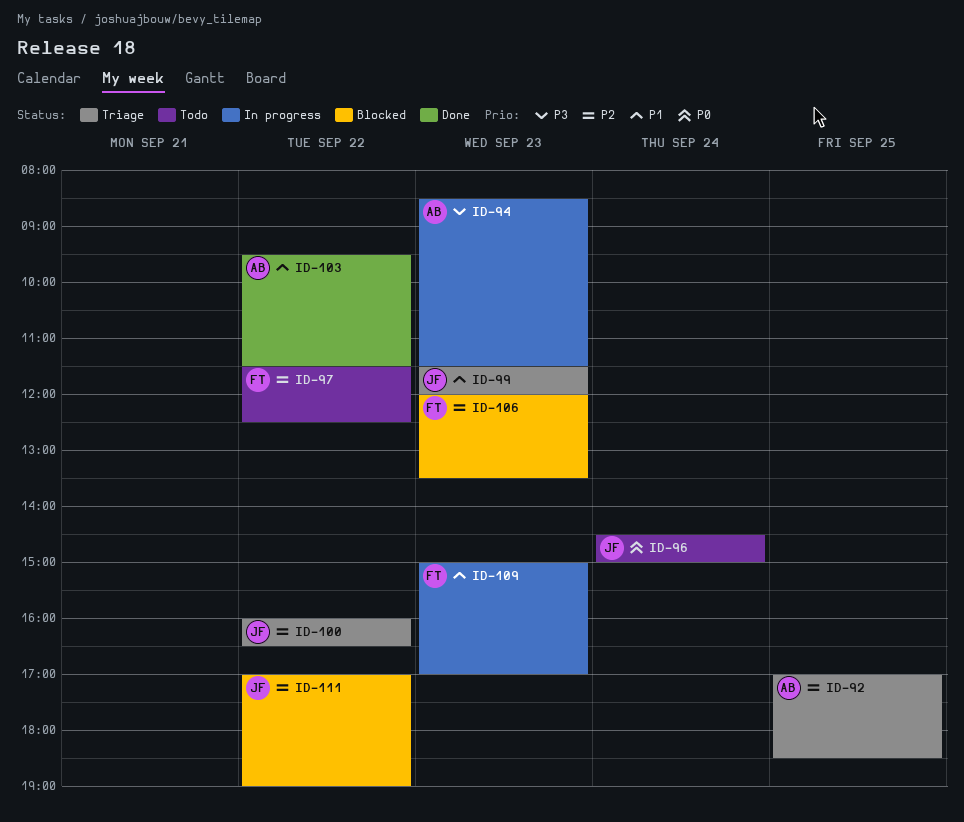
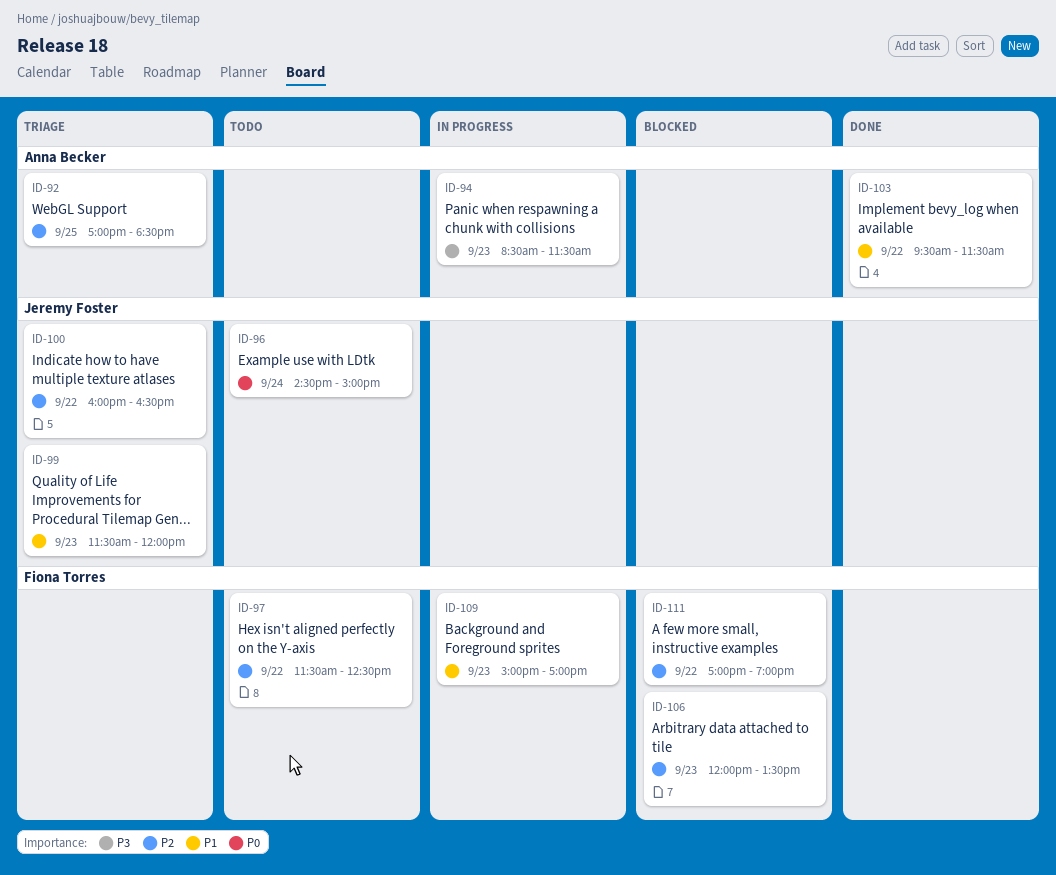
ID-111, owner: Jeremy Foster -> Fiona Torres

